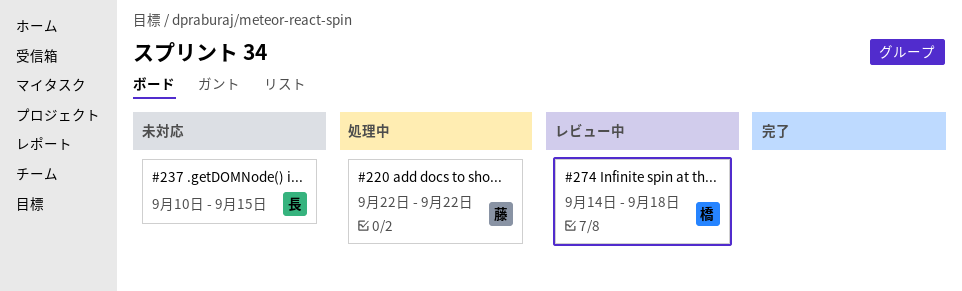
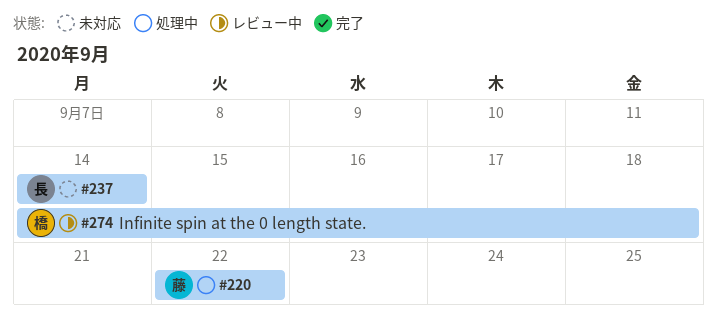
#237, start: Sep 10 -> Sep 14
#237, due: Sep 15 -> Sep 14

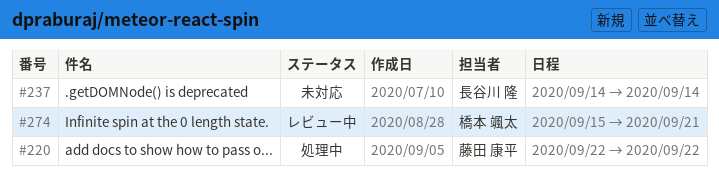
#274, start: Sep 14 -> Sep 15
#274, due: Sep 18 -> Sep 21

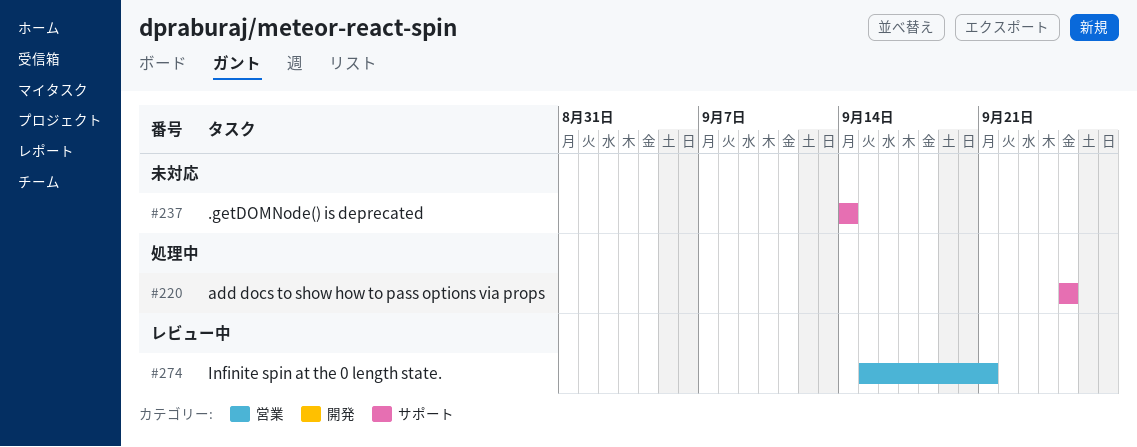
#220, start: Sep 22 -> Sep 25
#220, due: Sep 22 -> Sep 25

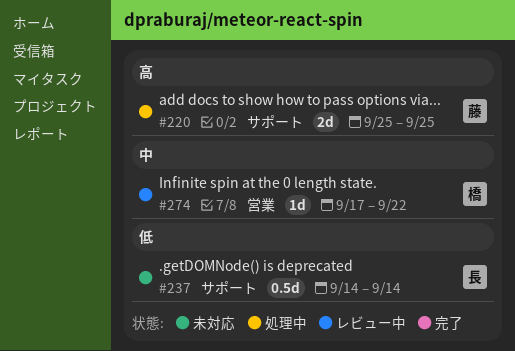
#274, start: Sep 15 -> Sep 17
#274, due: Sep 21 -> Sep 22

